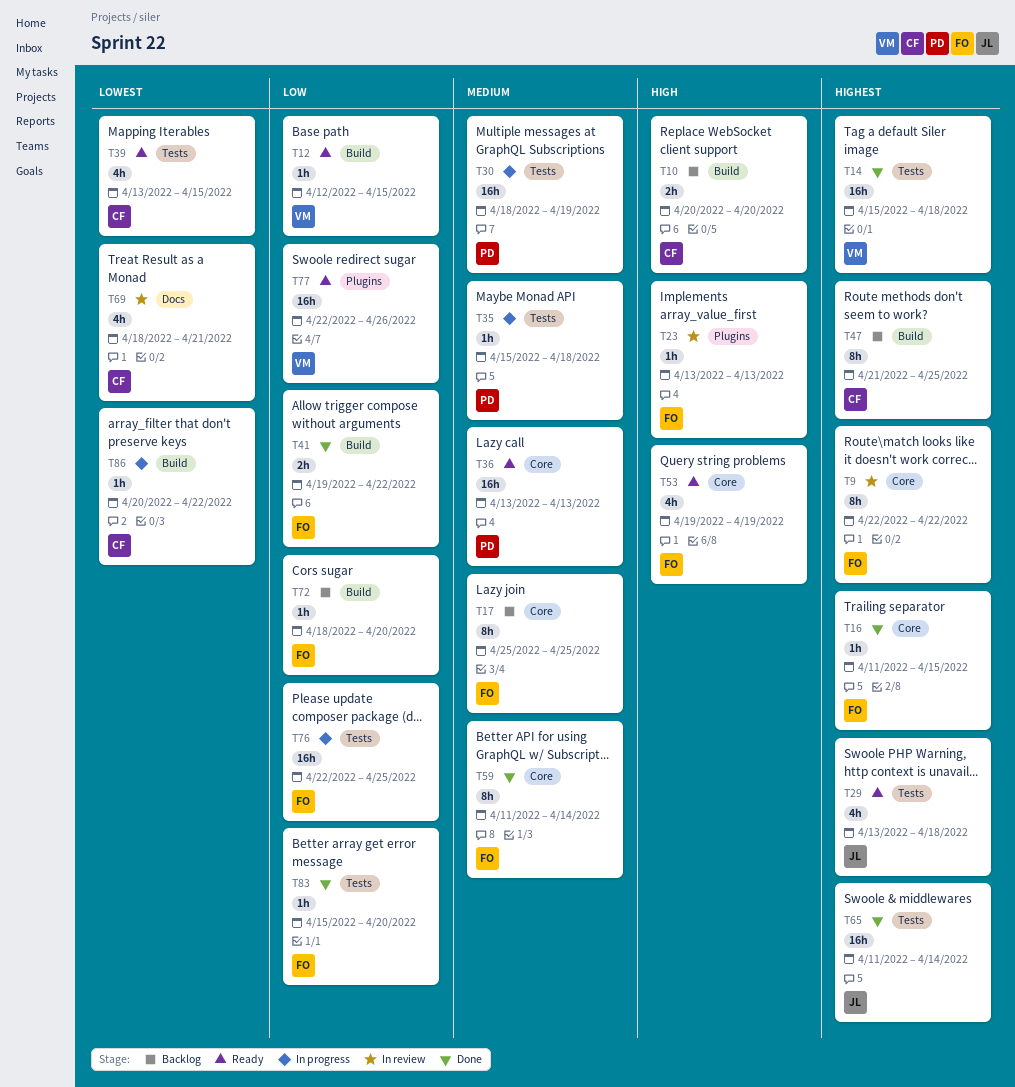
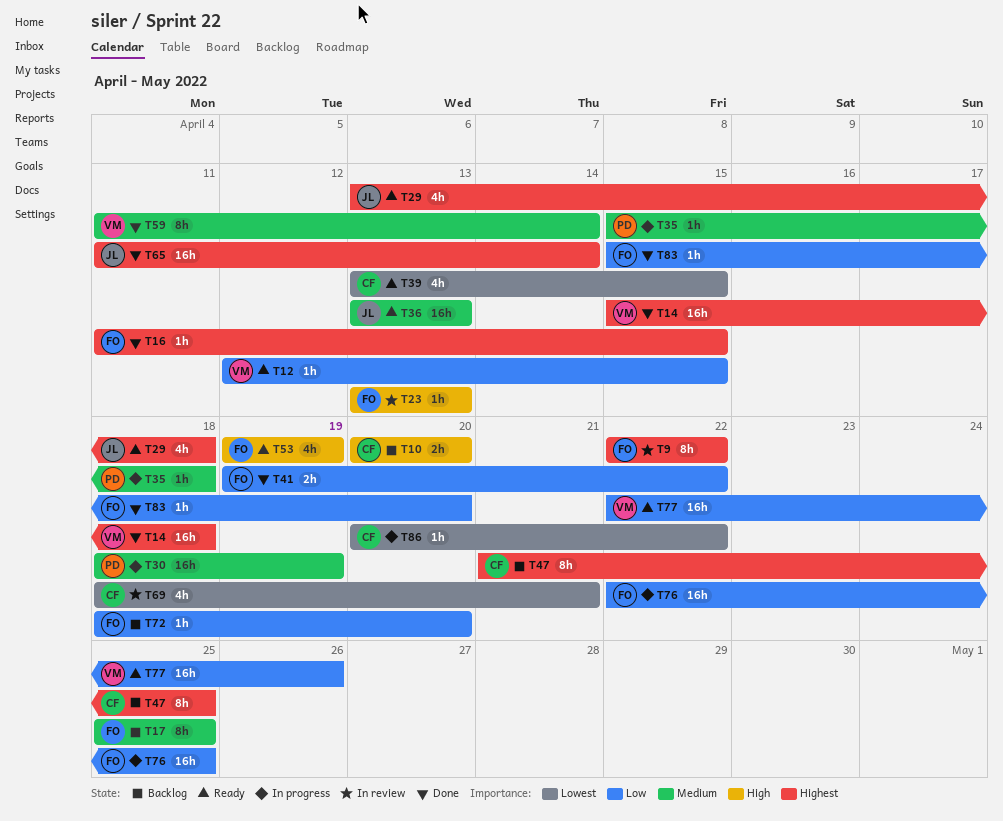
T36, owner: PD -> JL
T59, owner: FO -> VM

